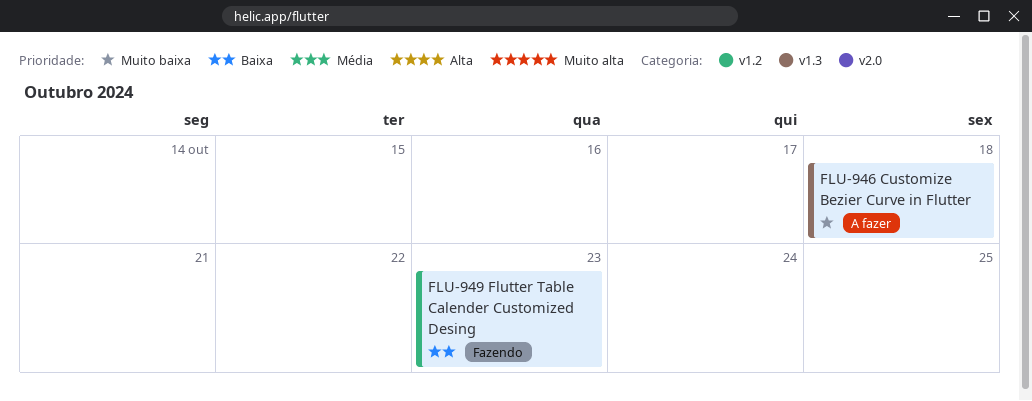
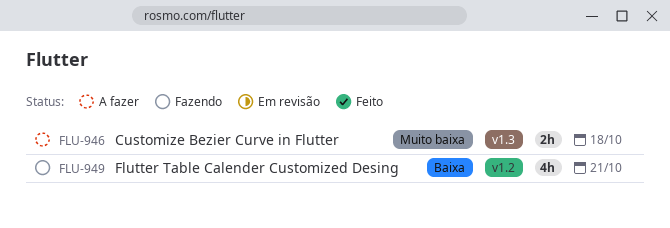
FLU-949, due: Oct 23 -> Oct 21

